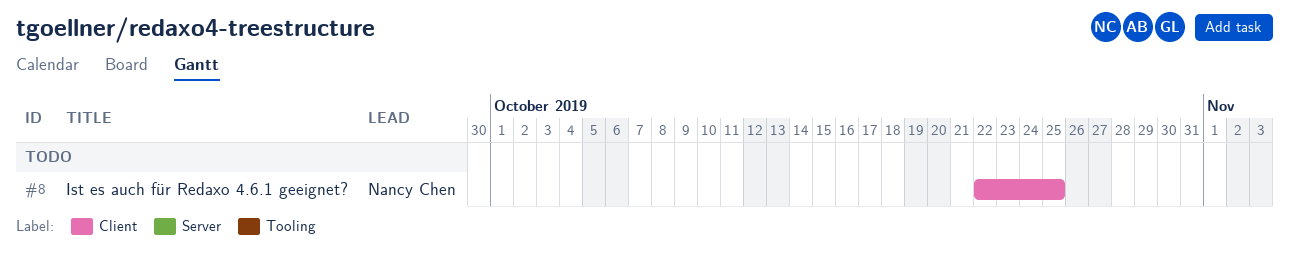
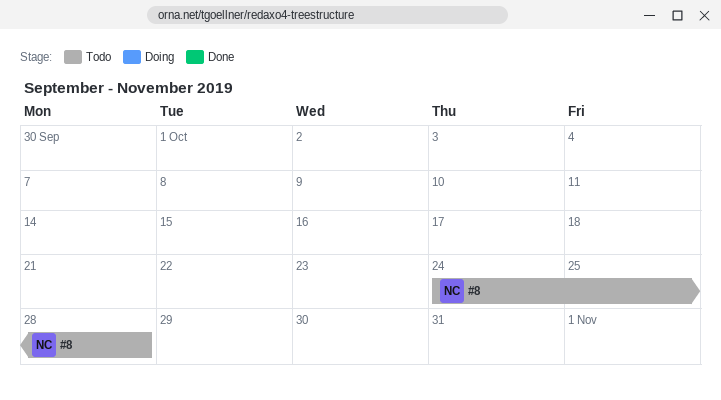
#8, start: Oct 22 -> Oct 24
#8, due: Oct 25 -> Oct 28

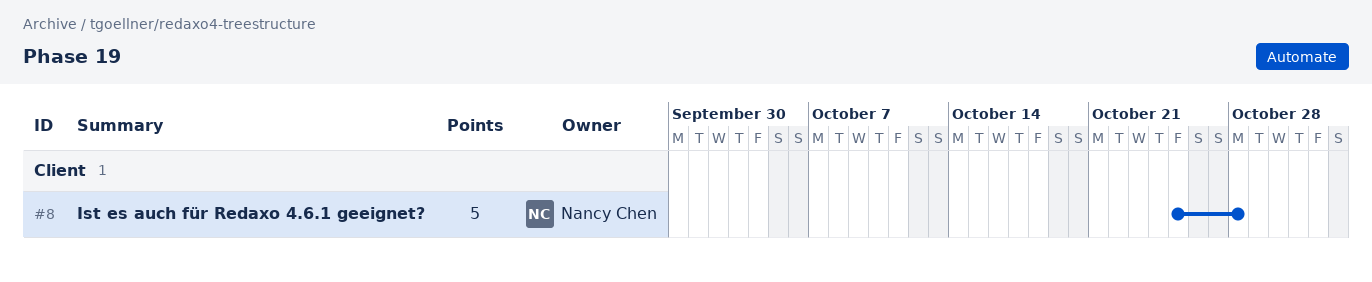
#8, start: Oct 24 -> Oct 25

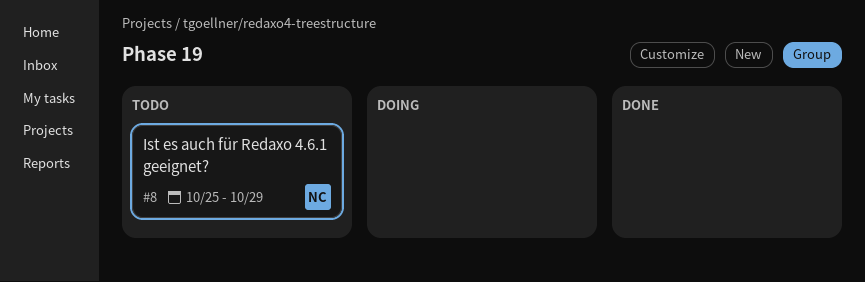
#8, due: Oct 28 -> Oct 29

